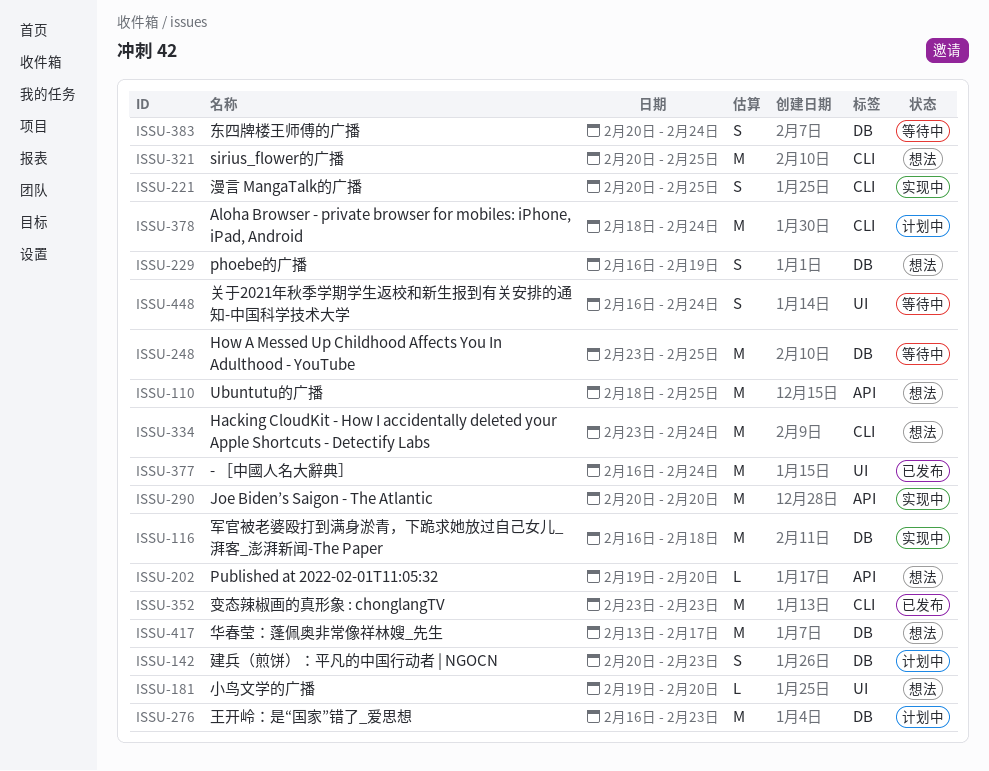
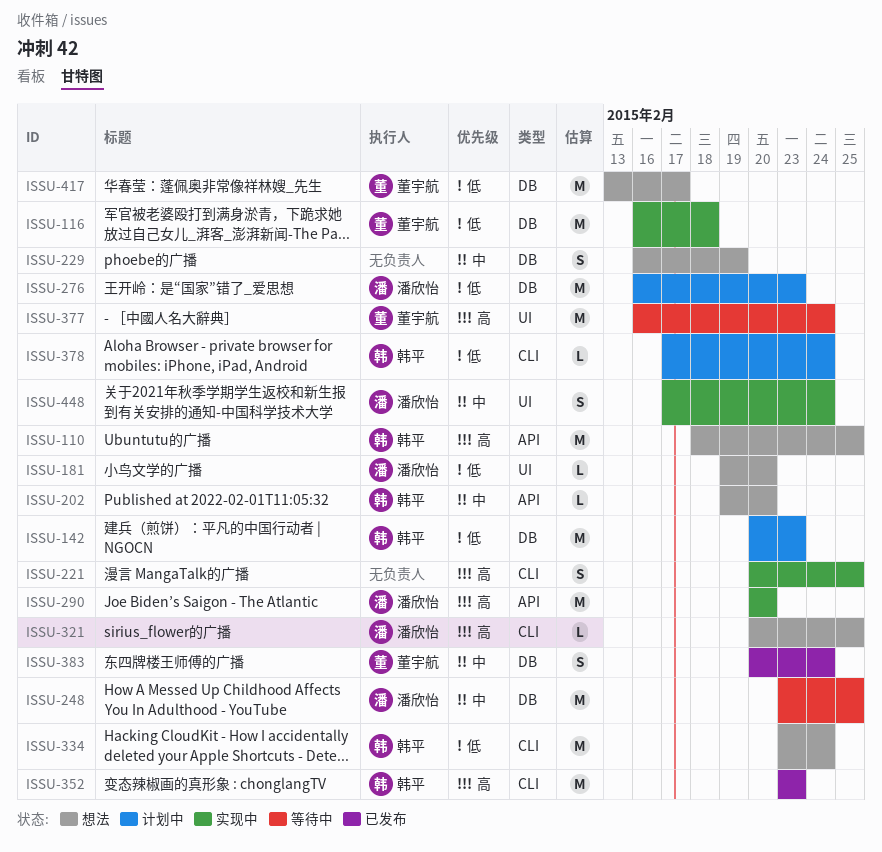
ISSU-142, estimate: S -> M
ISSU-321, estimate: M -> L
ISSU-377, status: 已发布 -> 等待中
ISSU-378, estimate: M -> L
ISSU-378, start: Feb 18 -> Feb 17
ISSU-383, status: 等待中 -> 已发布
ISSU-448, status: 等待中 -> 实现中
ISSU-448, start: Feb 16 -> Feb 17

